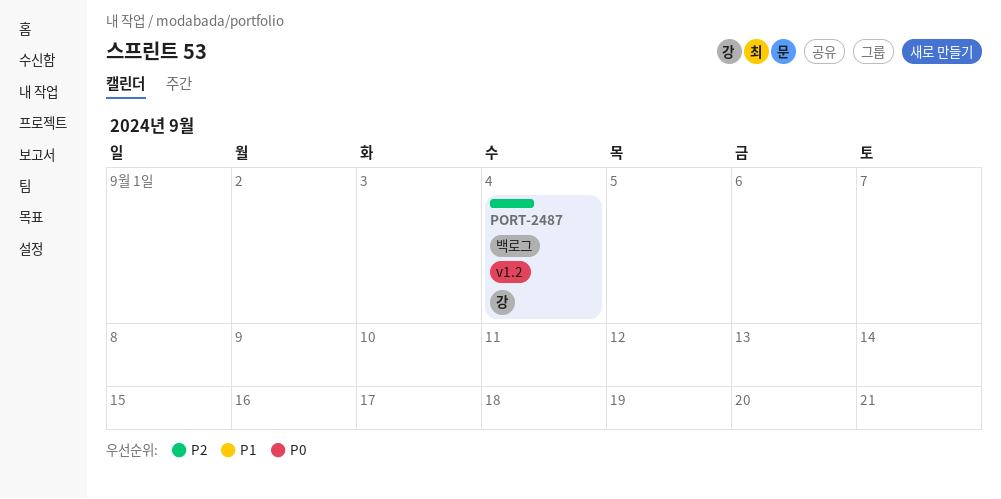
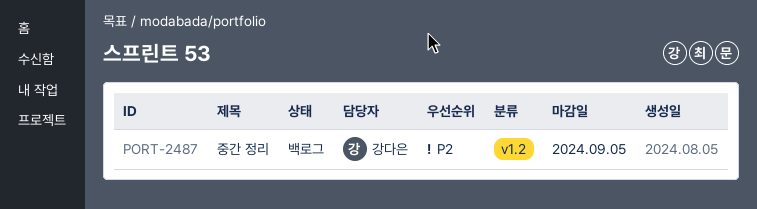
PORT-2487, due: Sep 4 -> Sep 5

